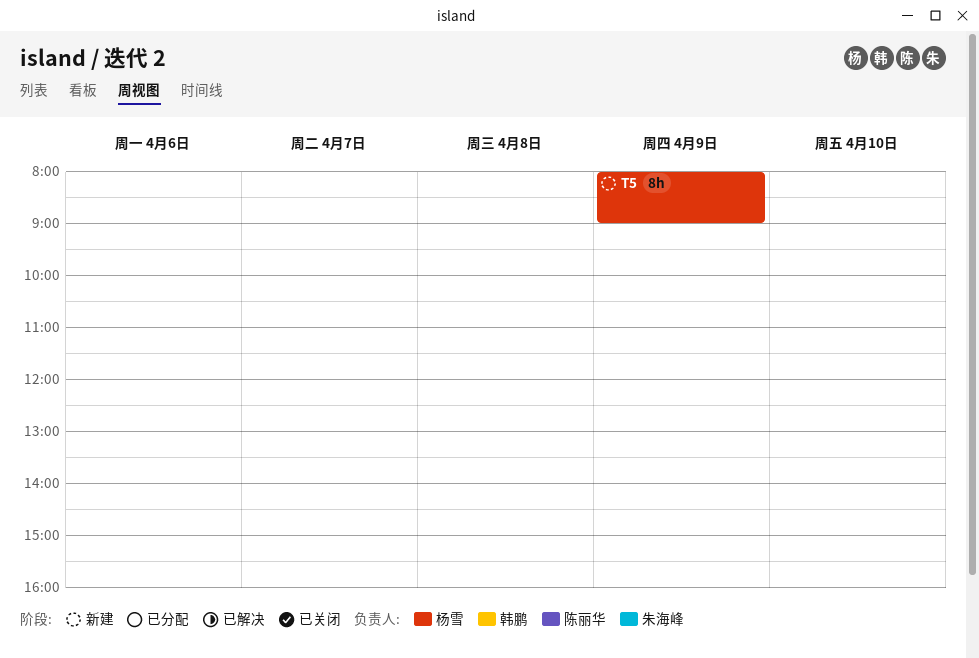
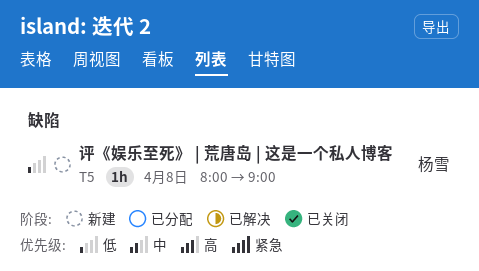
T5, estimate: 8h -> 1h
T5, day: Apr 9 -> Apr 8

